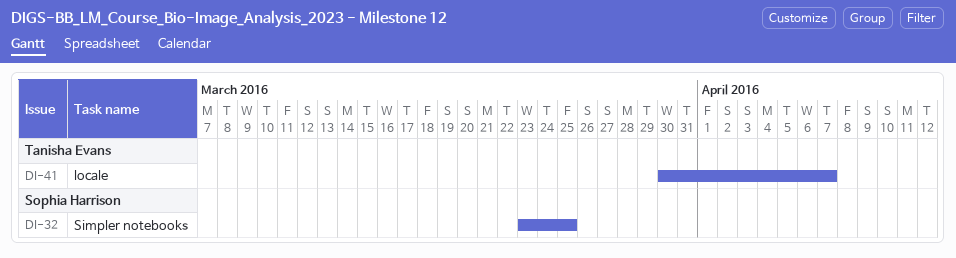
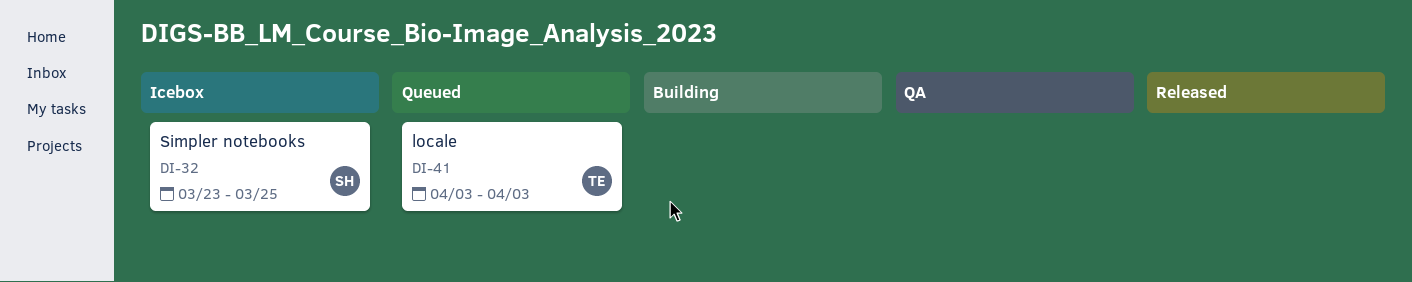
DI-41, start: Mar 30 -> Apr 3
DI-41, due: Apr 7 -> Apr 3

